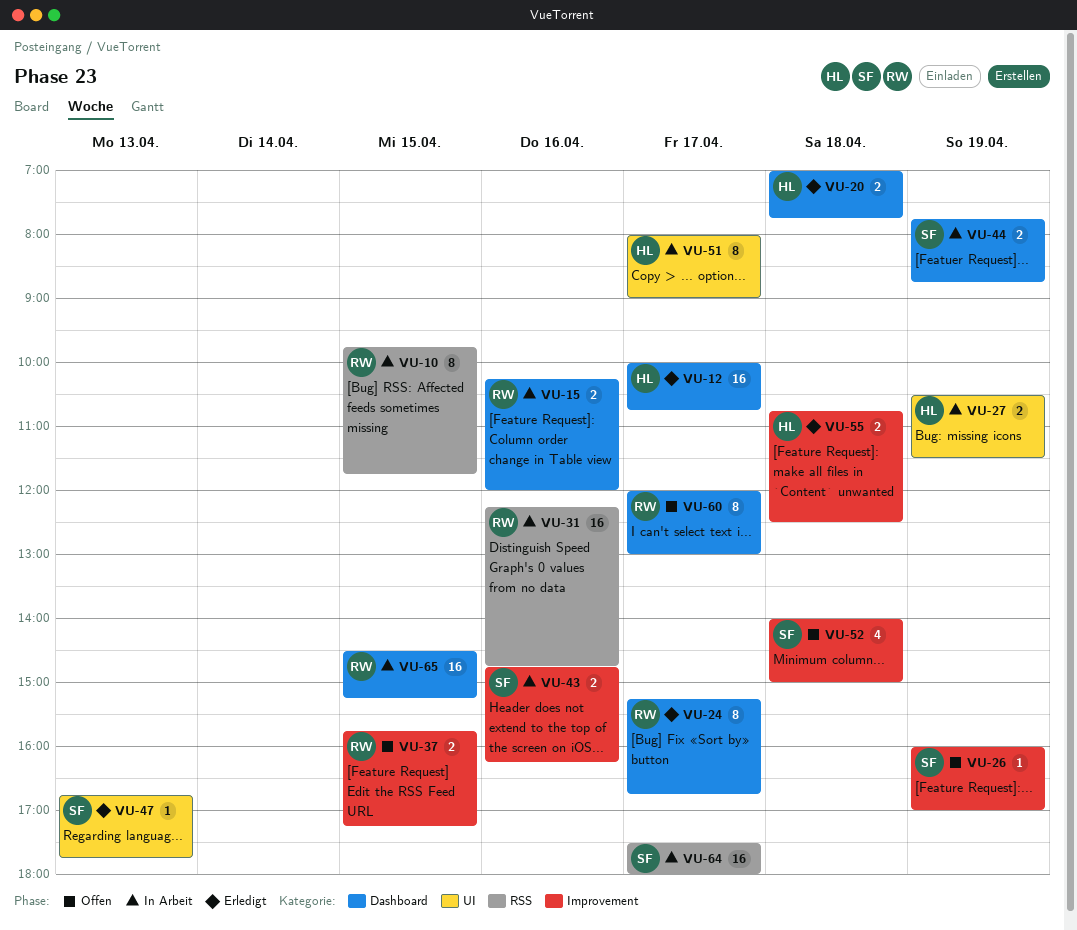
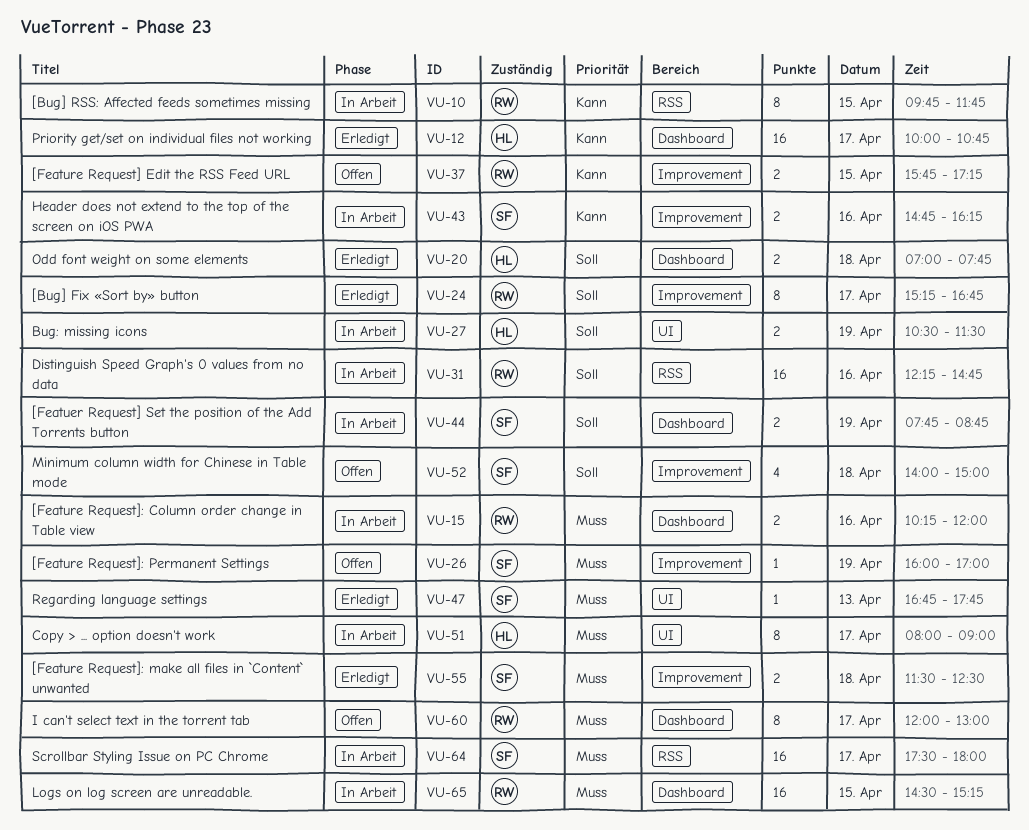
VU-24, label: Dashboard -> Improvement
VU-55, owner: HL -> SF
VU-55, begins: 10:45 -> 11:30

